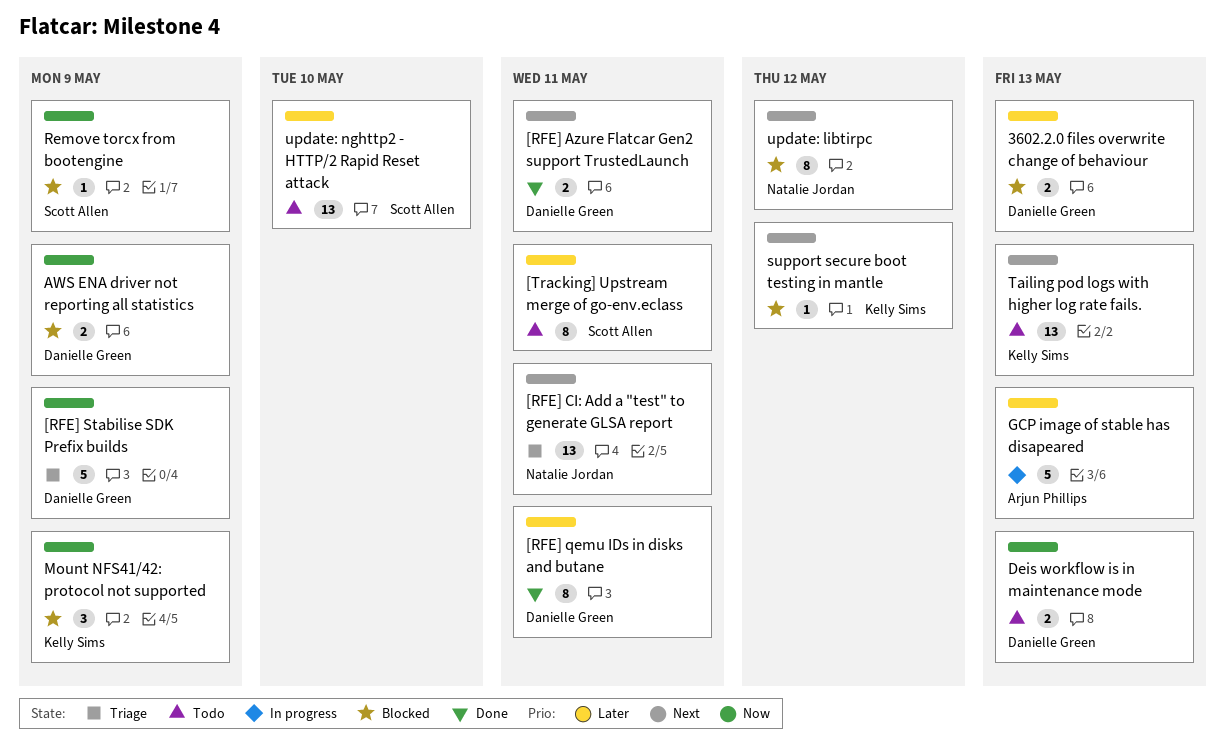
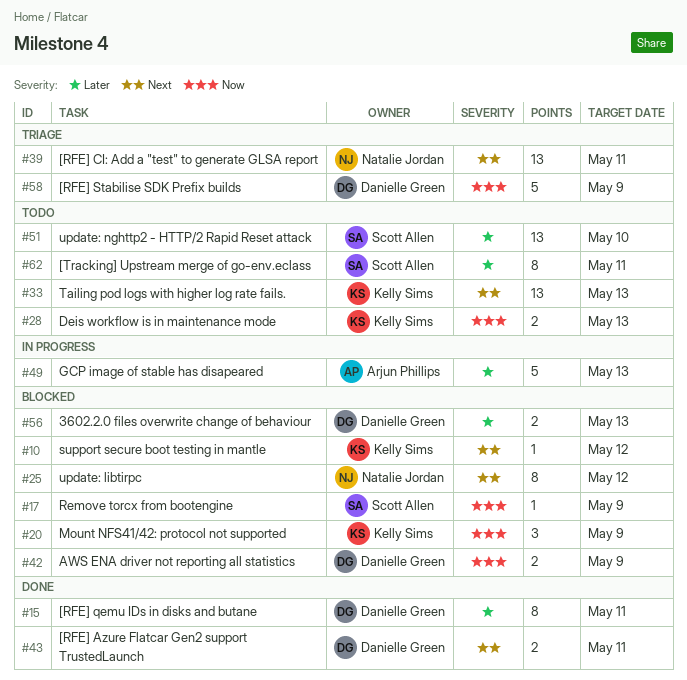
Deis workflow is in maintenance mode, owner: Danielle Green -> Kelly Sims

